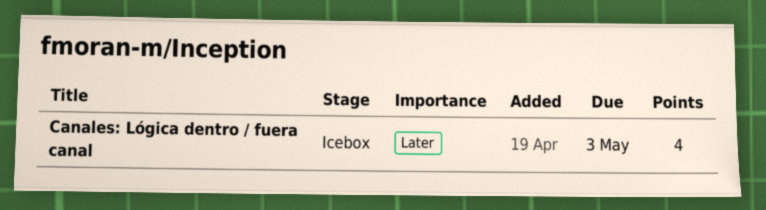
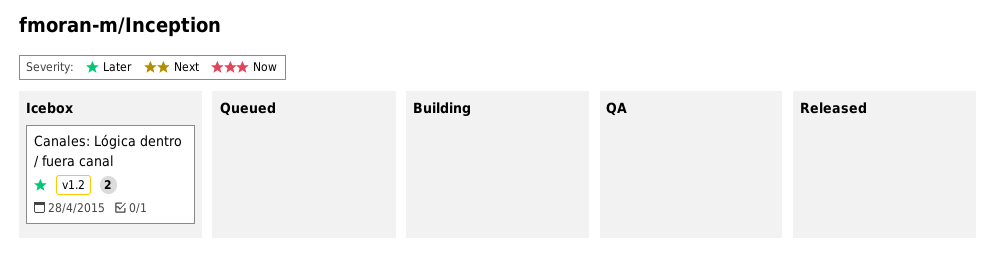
Canales: Lógica dentro / fuera canal, estimate: 4 -> 2
Canales: Lógica dentro / fuera canal, due: May 3 -> Apr 28

